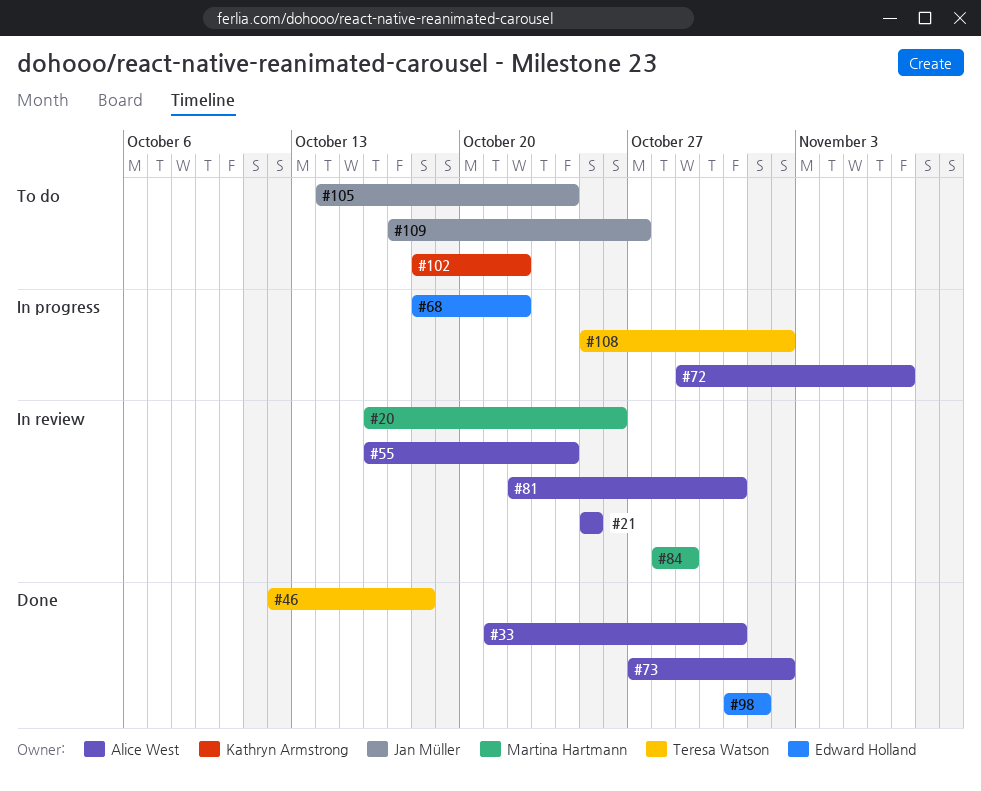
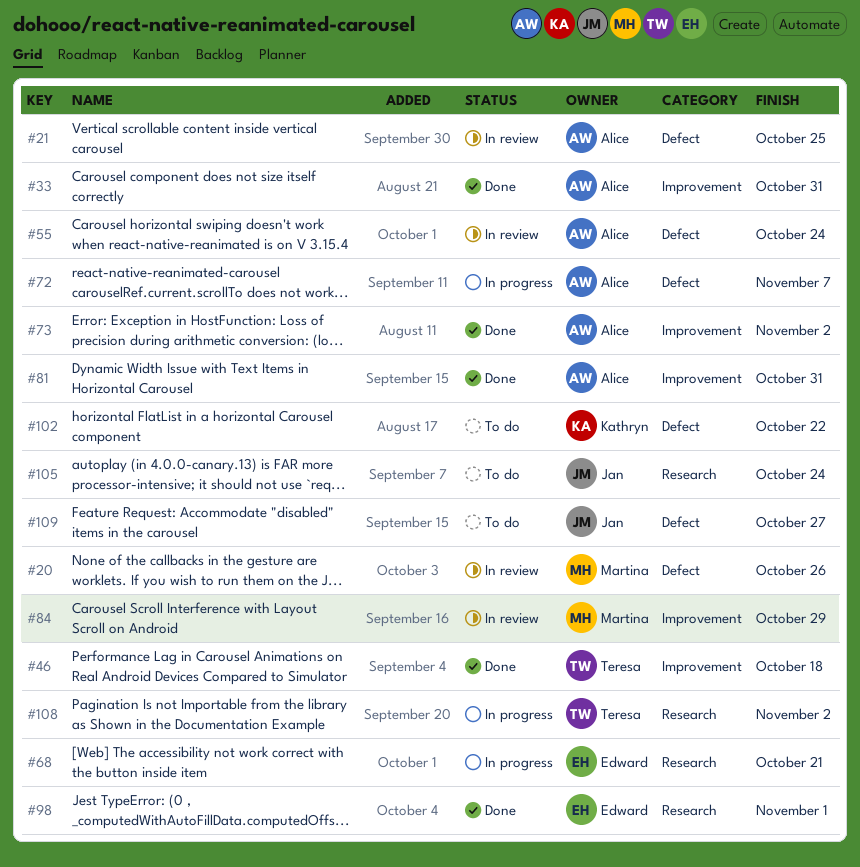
#68, due: Oct 22 -> Oct 21
#81, status: In review -> Done

